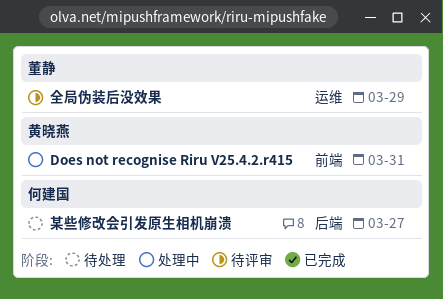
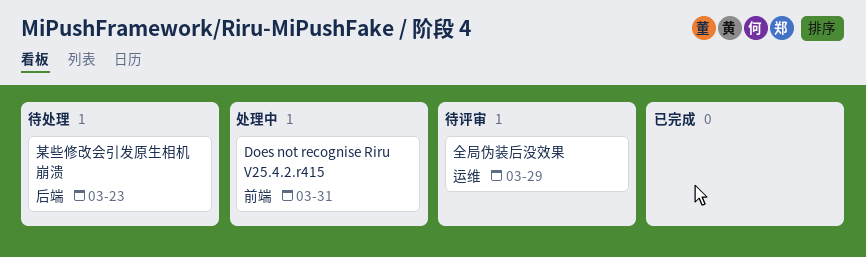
某些修改会引发原生相机崩溃, due: Mar 27 -> Mar 23

